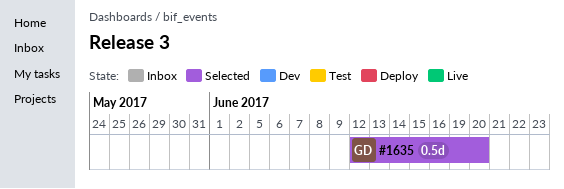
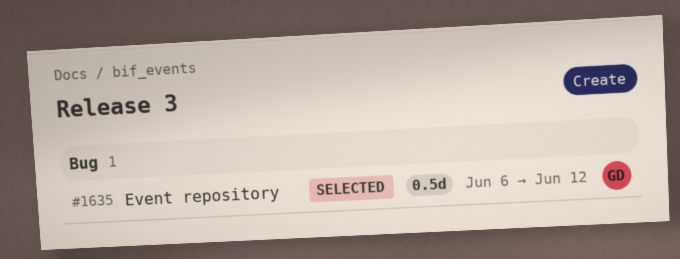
#1635, start: Jun 12 -> Jun 6
#1635, due: Jun 20 -> Jun 12

